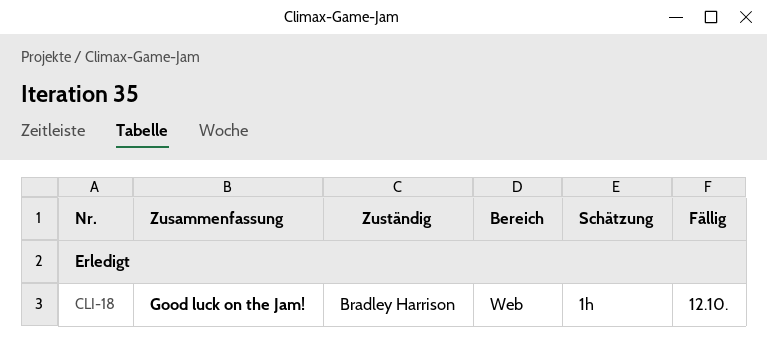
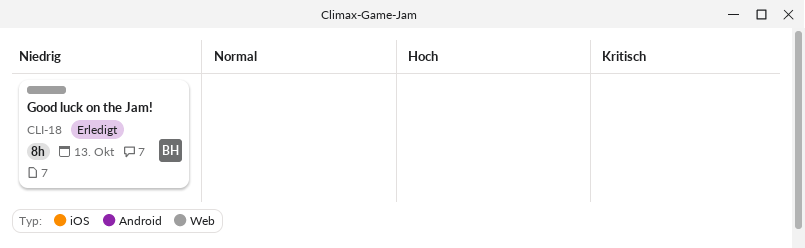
CLI-18, estimate: 1h -> 8h
CLI-18, due: Oct 12 -> Oct 13

